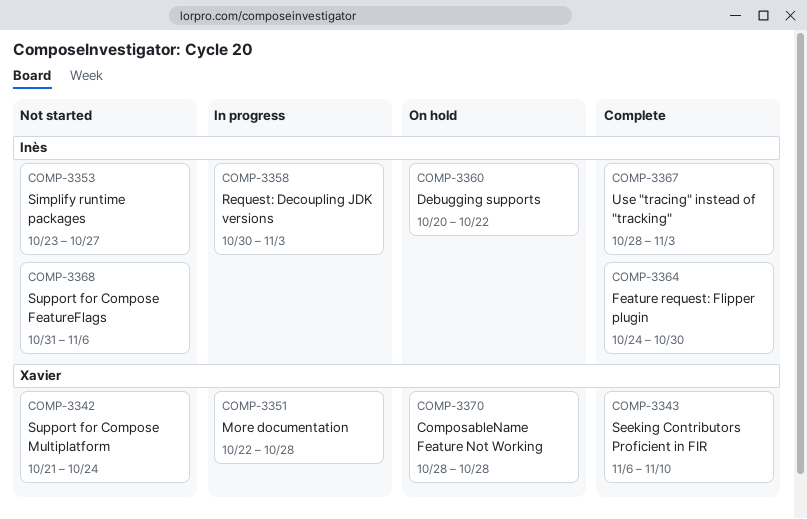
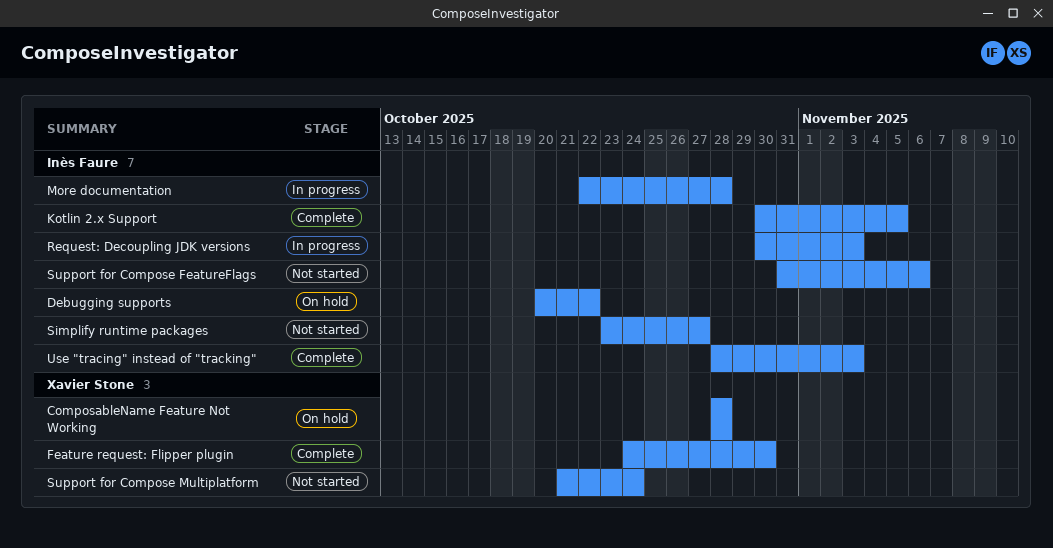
Feature request: Flipper plugin, owner: Inès Faure -> Xavier Stone
Kotlin 2.x Support: none -> present
More documentation, owner: Xavier Stone -> Inès Faure
Seeking Contributors Proficient in FIR: present -> none

